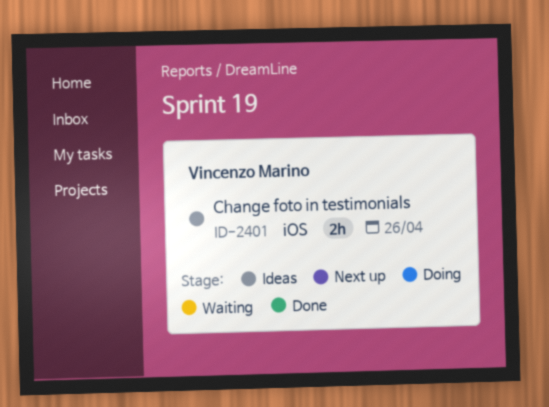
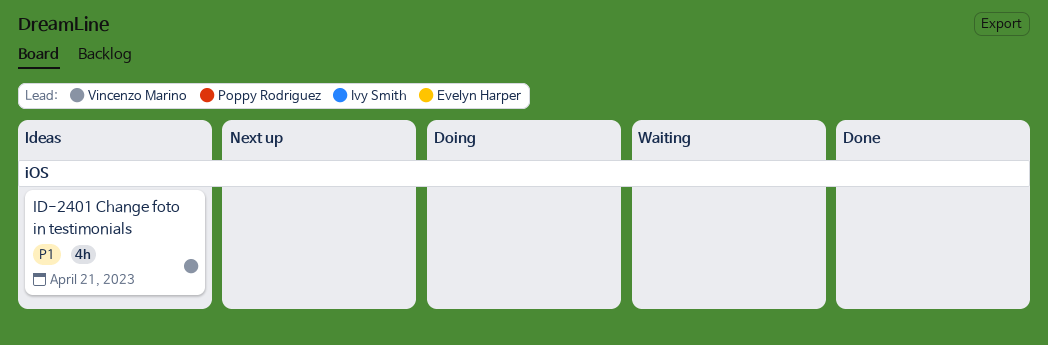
ID-2401, estimate: 2h -> 4h
ID-2401, due: Apr 26 -> Apr 21

